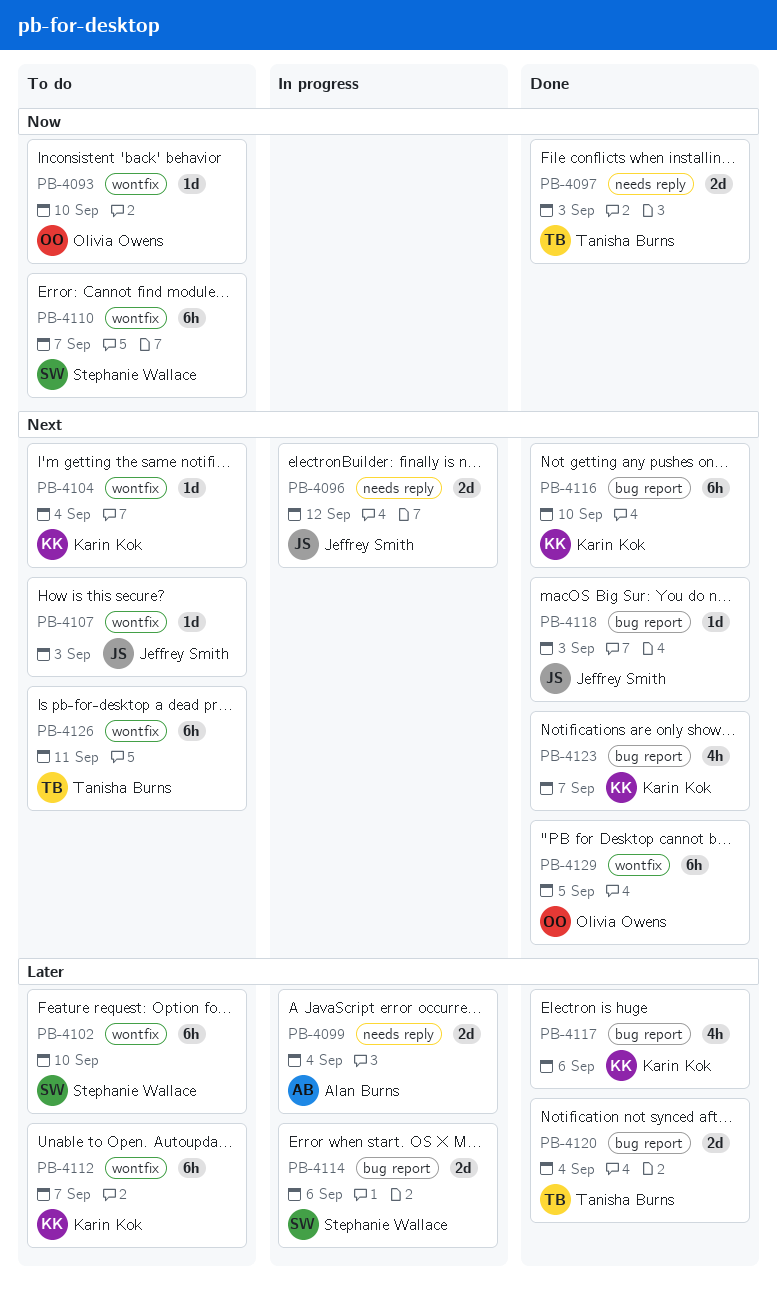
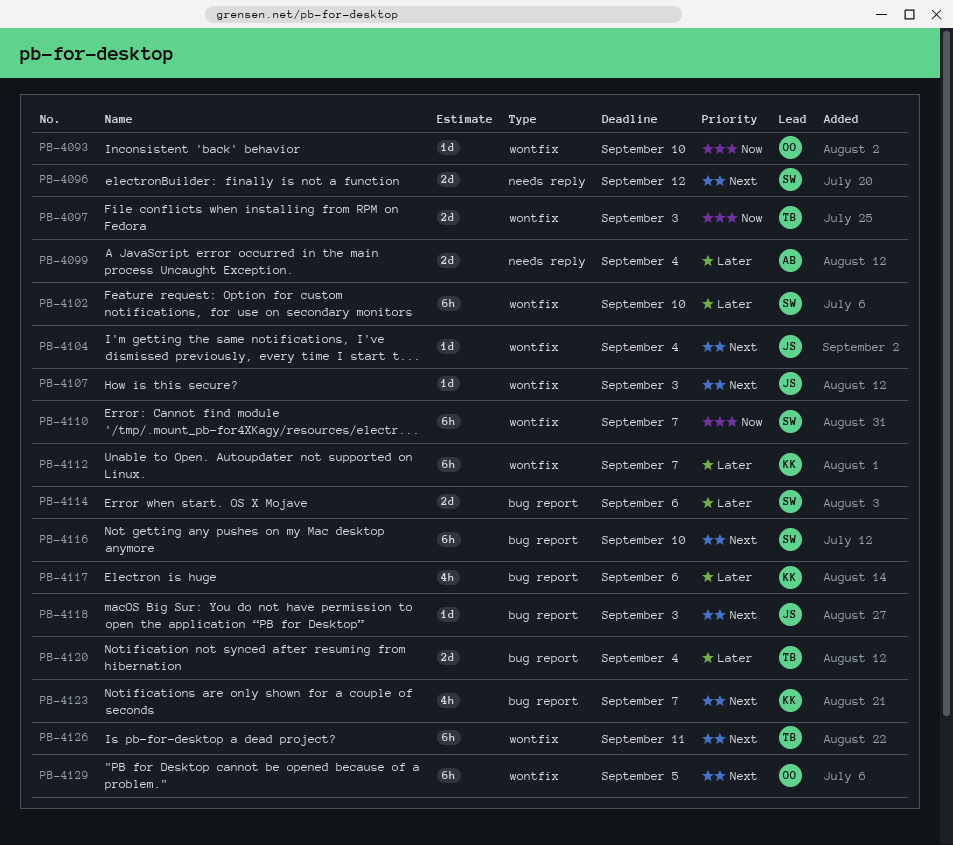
PB-4096, owner: Jeffrey Smith -> Stephanie Wallace
PB-4097, label: needs reply -> wontfix
PB-4104, owner: Karin Kok -> Jeffrey Smith
PB-4116, owner: Karin Kok -> Stephanie Wallace

